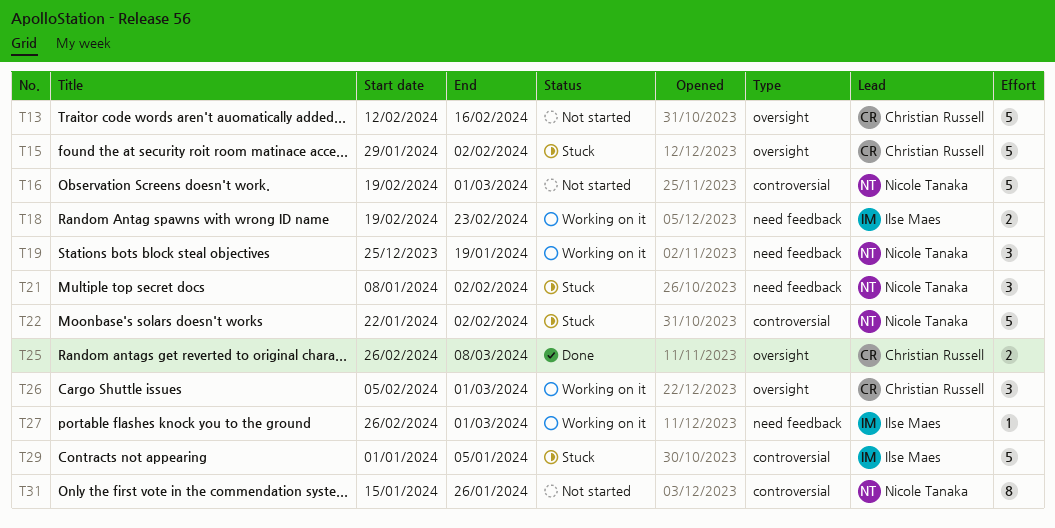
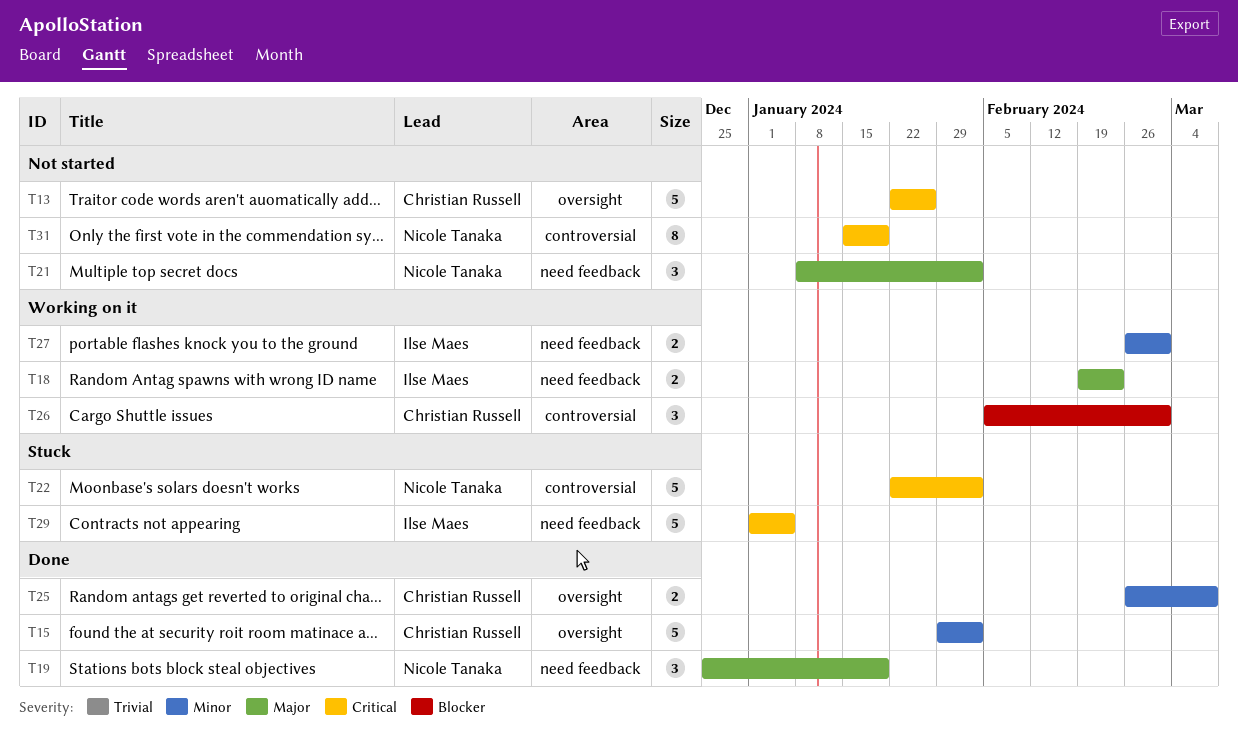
T13, start: Feb 12 -> Jan 22
T13, due: Feb 16 -> Jan 26
T15, status: Stuck -> Done
T16: present -> none
T19, status: Working on it -> Done
T21, status: Stuck -> Not started
T26, label: oversight -> controversial
T27, estimate: 1 -> 2
T29, label: controversial -> need feedback
T31, due: Jan 26 -> Jan 19

